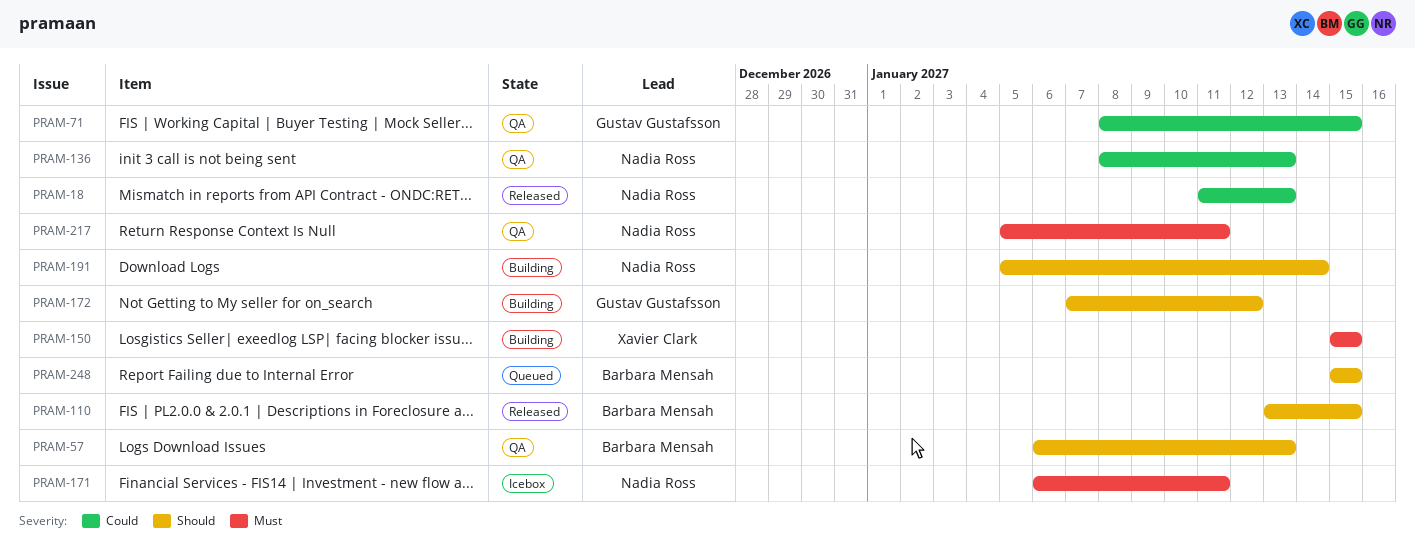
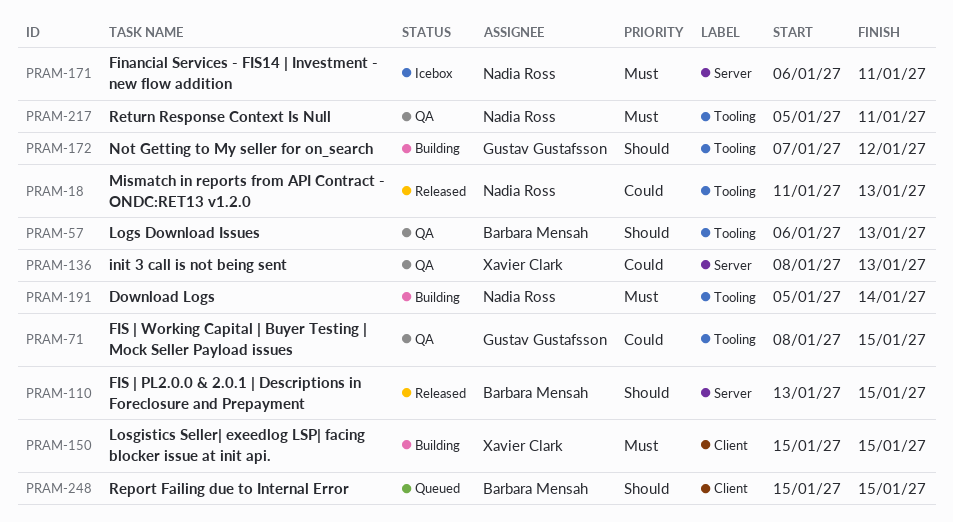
PRAM-136, owner: Nadia Ross -> Xavier Clark
PRAM-191, priority: Should -> Must

